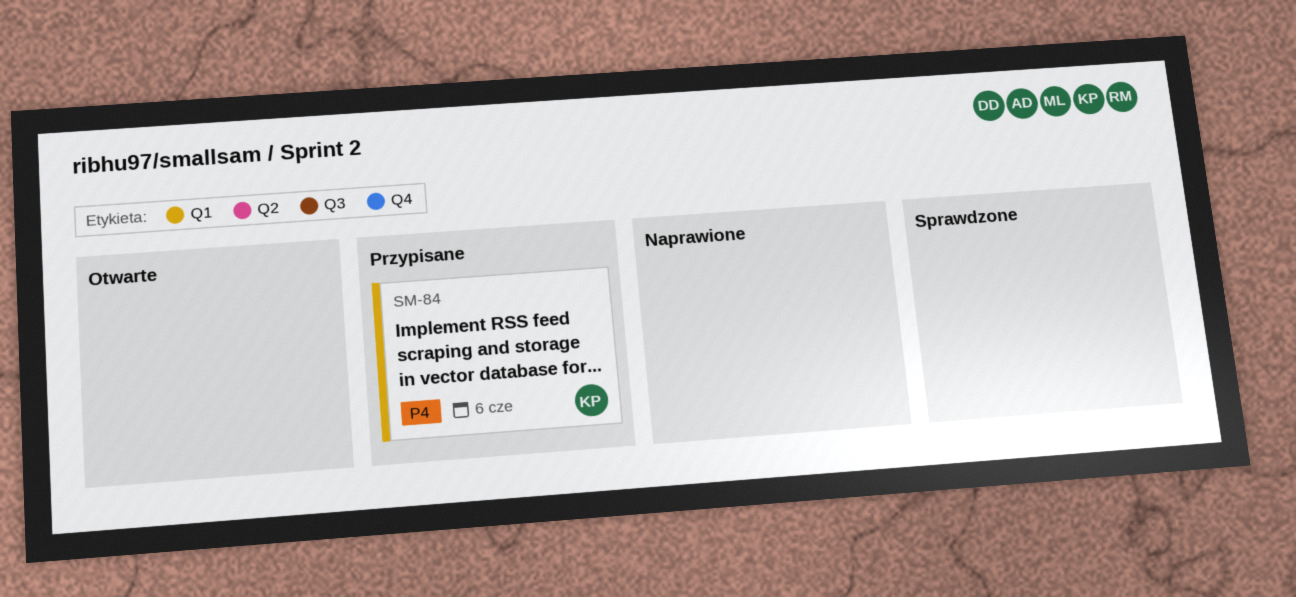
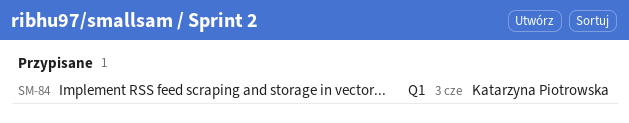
SM-84, due: Jun 6 -> Jun 3

